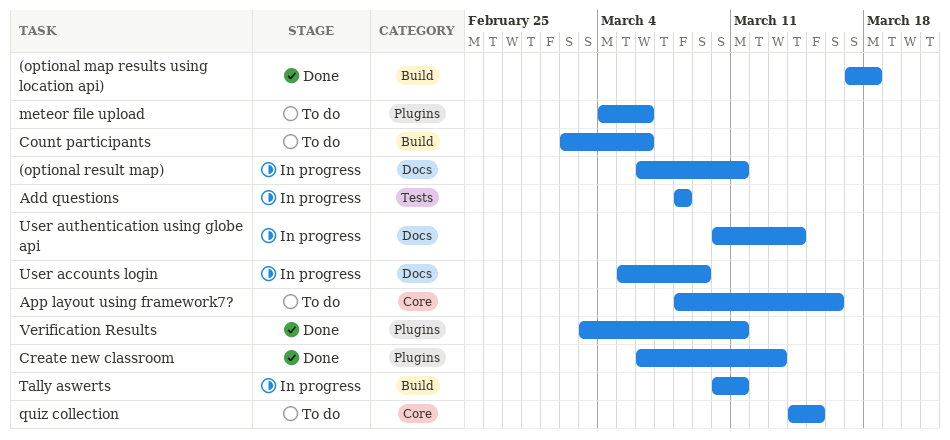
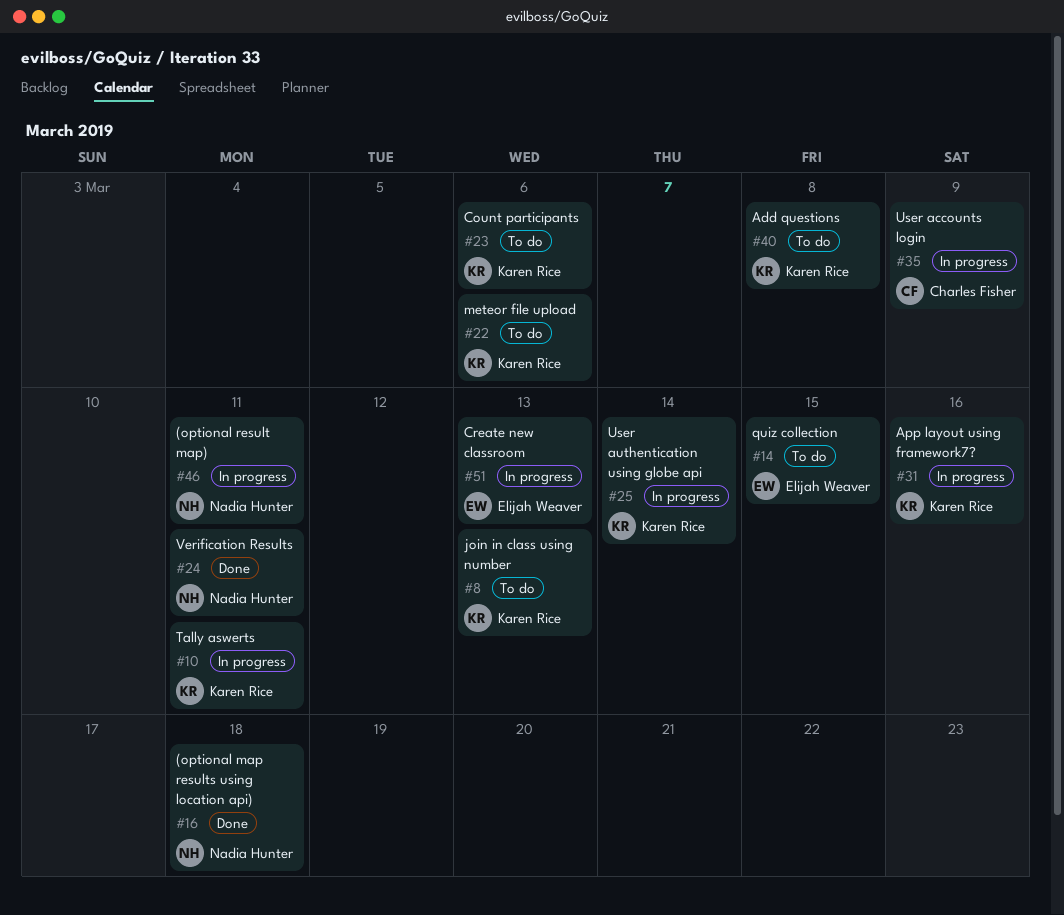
Add questions, status: In progress -> To do
App layout using framework7?, status: To do -> In progress
Create new classroom, status: Done -> In progress
join in class using number: none -> present

